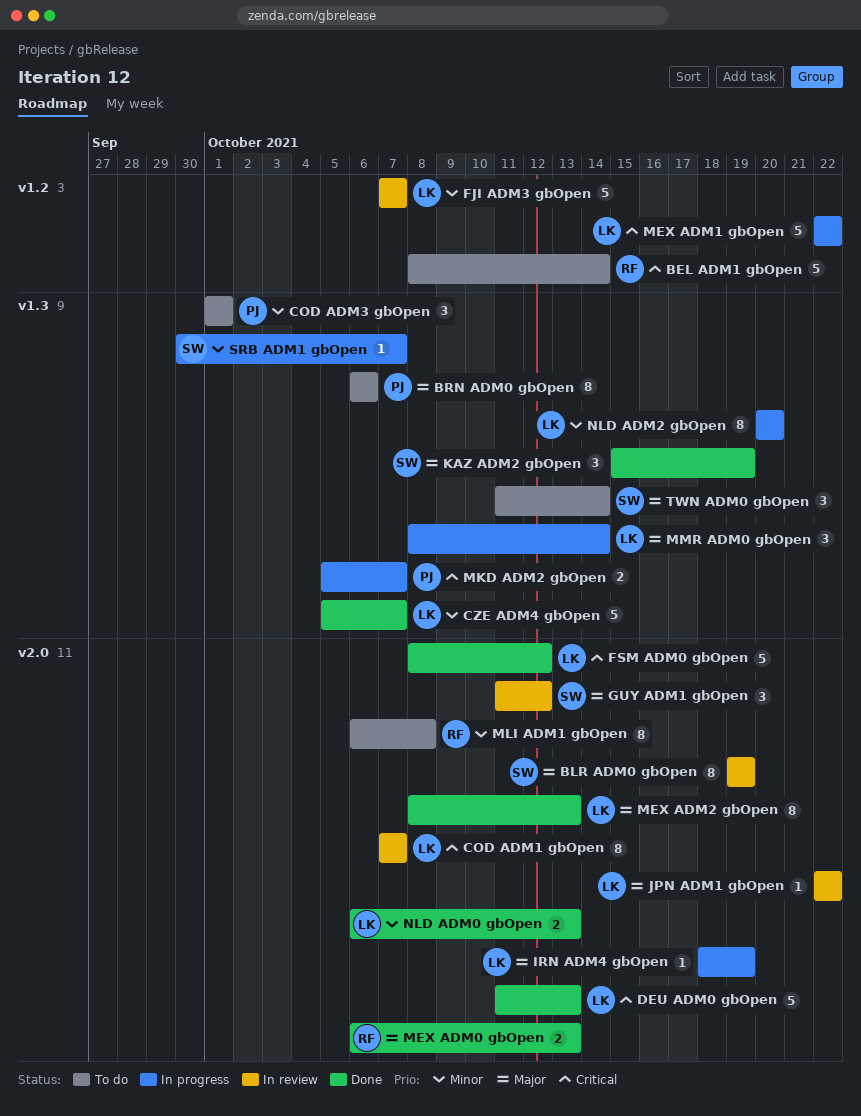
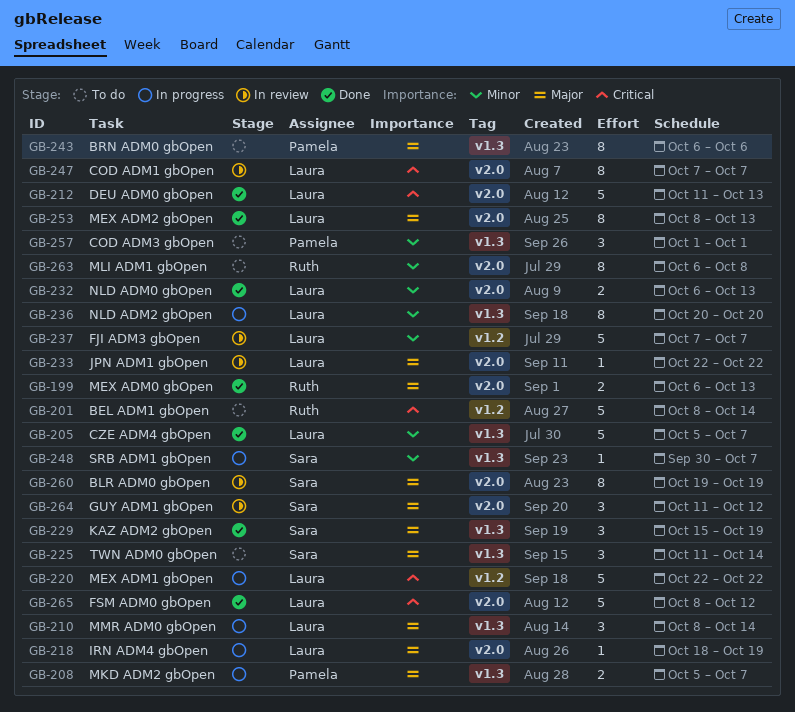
MKD ADM2 gbOpen, priority: Critical -> Major

